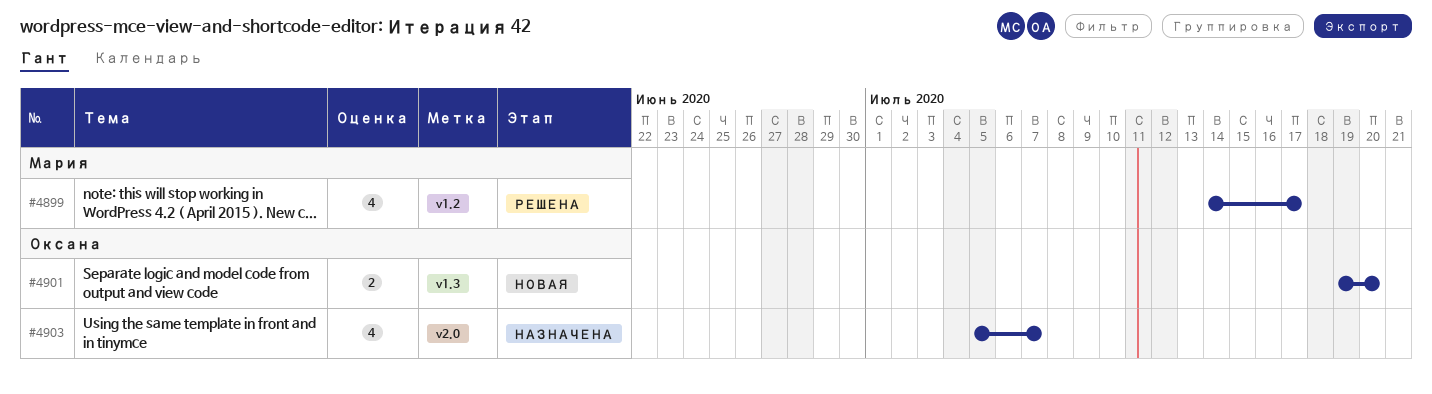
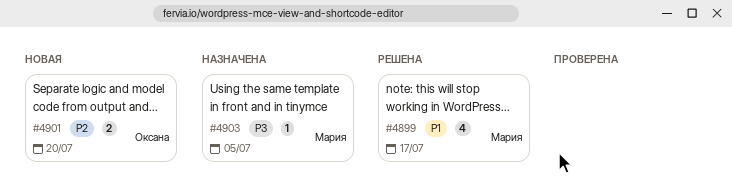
#4903, owner: Оксана -> Мария
#4903, estimate: 4 -> 1
#4903, due: Jul 7 -> Jul 5

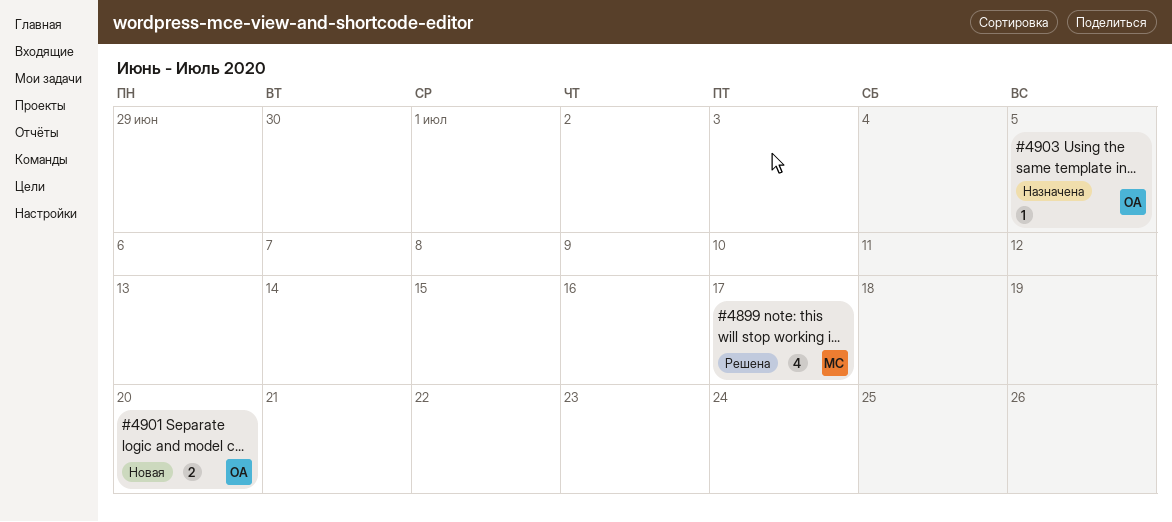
#4903, owner: Мария -> Оксана

